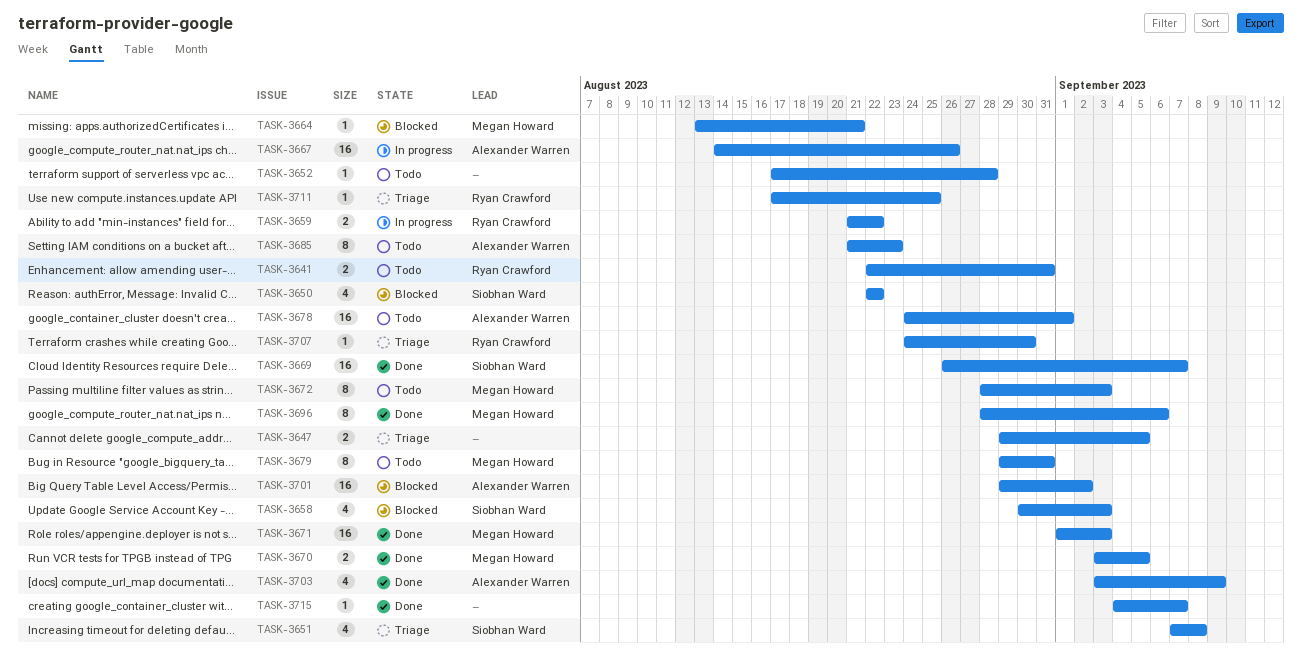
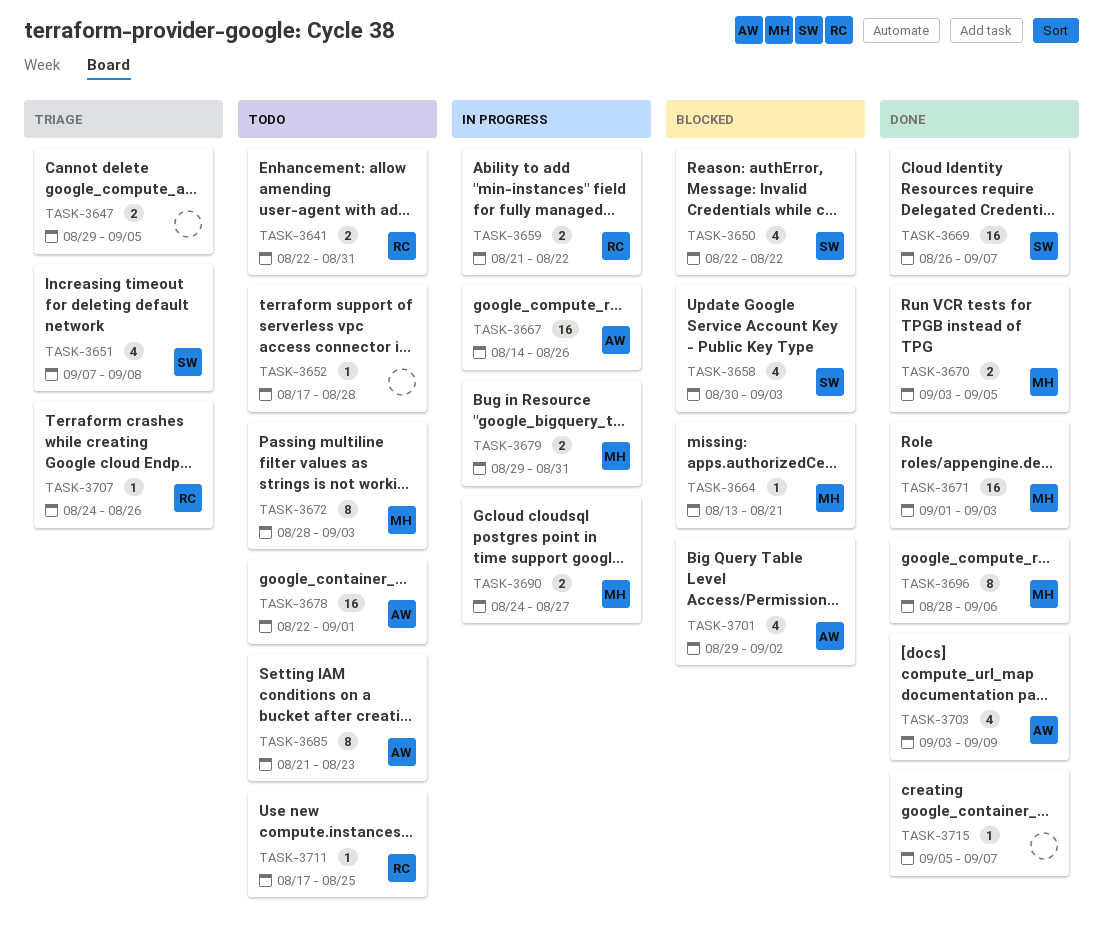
TASK-3678, start: Aug 24 -> Aug 22
TASK-3679, status: Todo -> In progress
TASK-3679, estimate: 8 -> 2
TASK-3690: none -> present
TASK-3701, estimate: 16 -> 4
TASK-3707, due: Aug 30 -> Aug 26
TASK-3711, status: Triage -> Todo
TASK-3715, start: Sep 4 -> Sep 5

